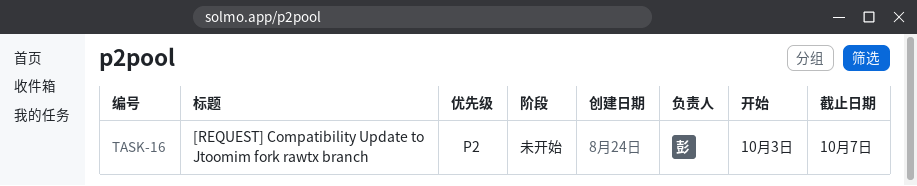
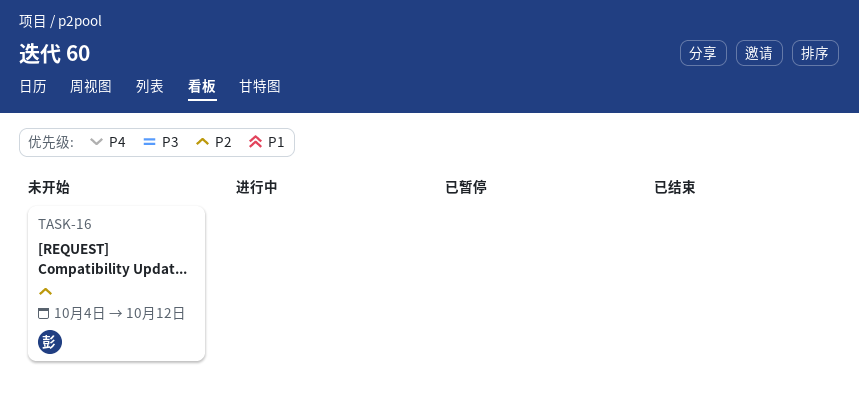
TASK-16, start: Oct 3 -> Oct 4
TASK-16, due: Oct 7 -> Oct 12

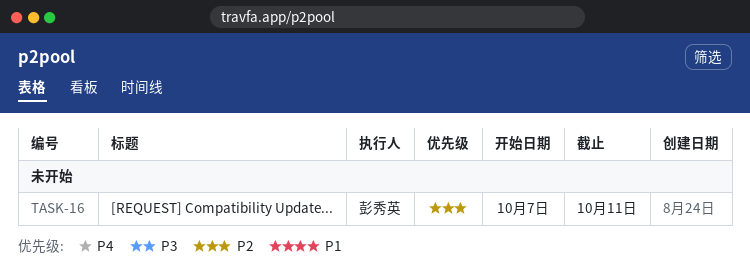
TASK-16, start: Oct 4 -> Oct 7
TASK-16, due: Oct 12 -> Oct 11

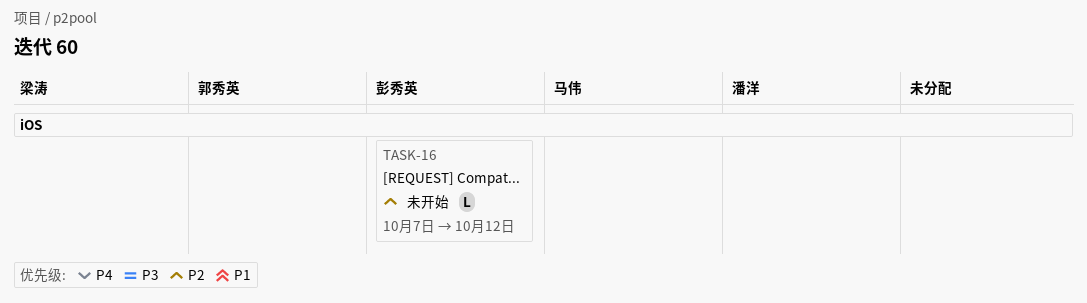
TASK-16, due: Oct 11 -> Oct 12

